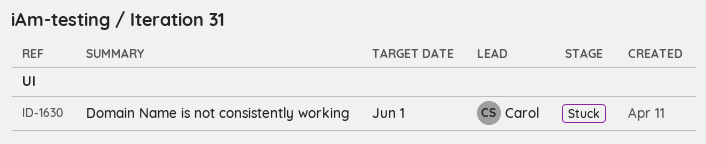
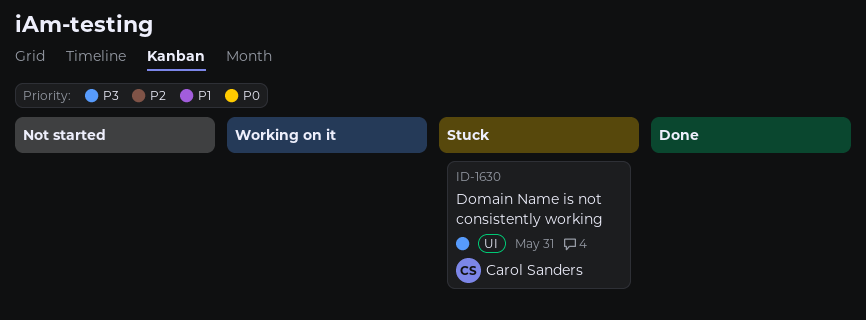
ID-1630, due: Jun 1 -> May 31

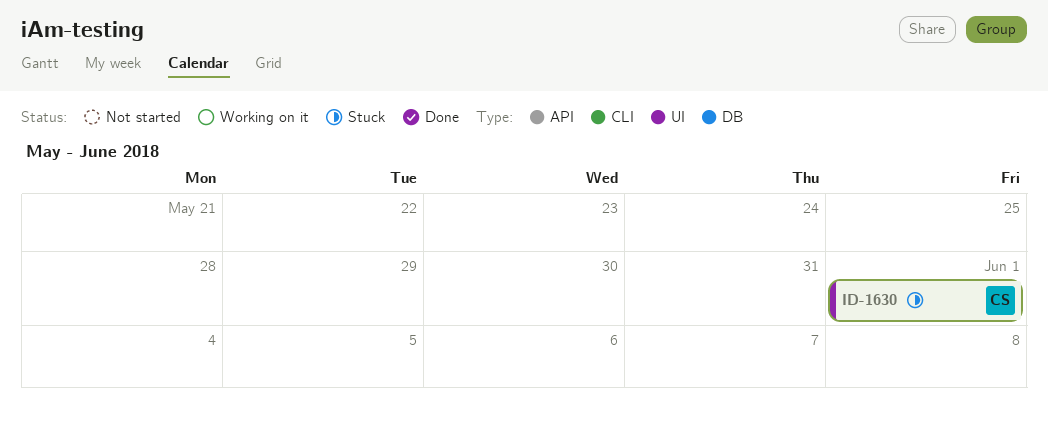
ID-1630, due: May 31 -> Jun 1

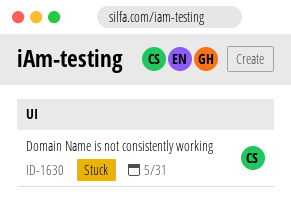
ID-1630, due: Jun 1 -> May 31

